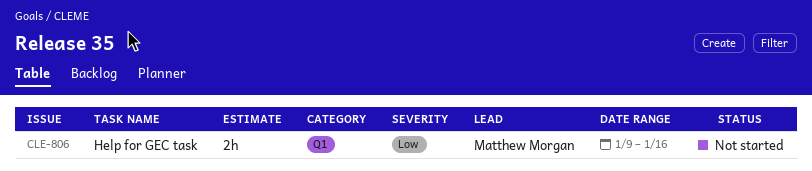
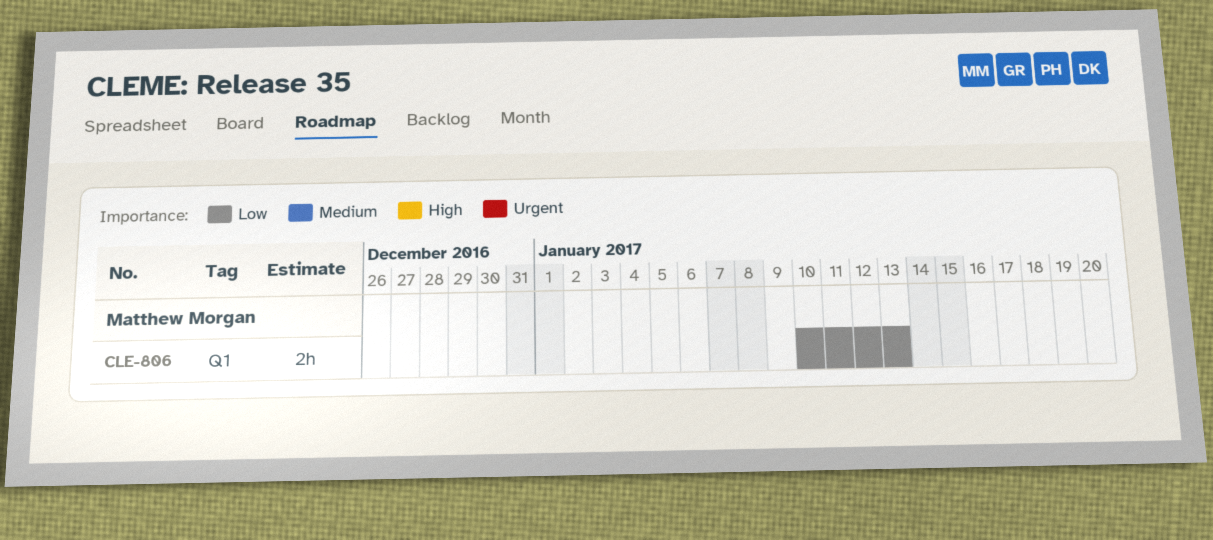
CLE-806, start: Jan 9 -> Jan 10
CLE-806, due: Jan 16 -> Jan 13

